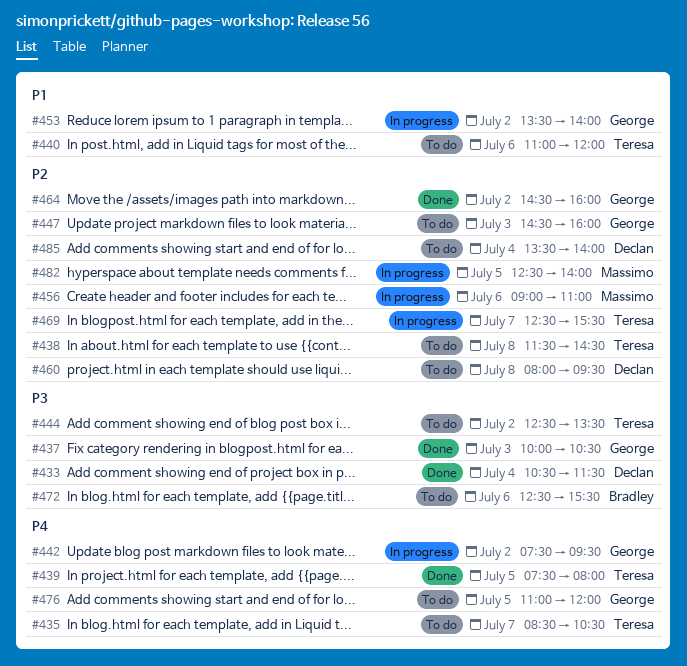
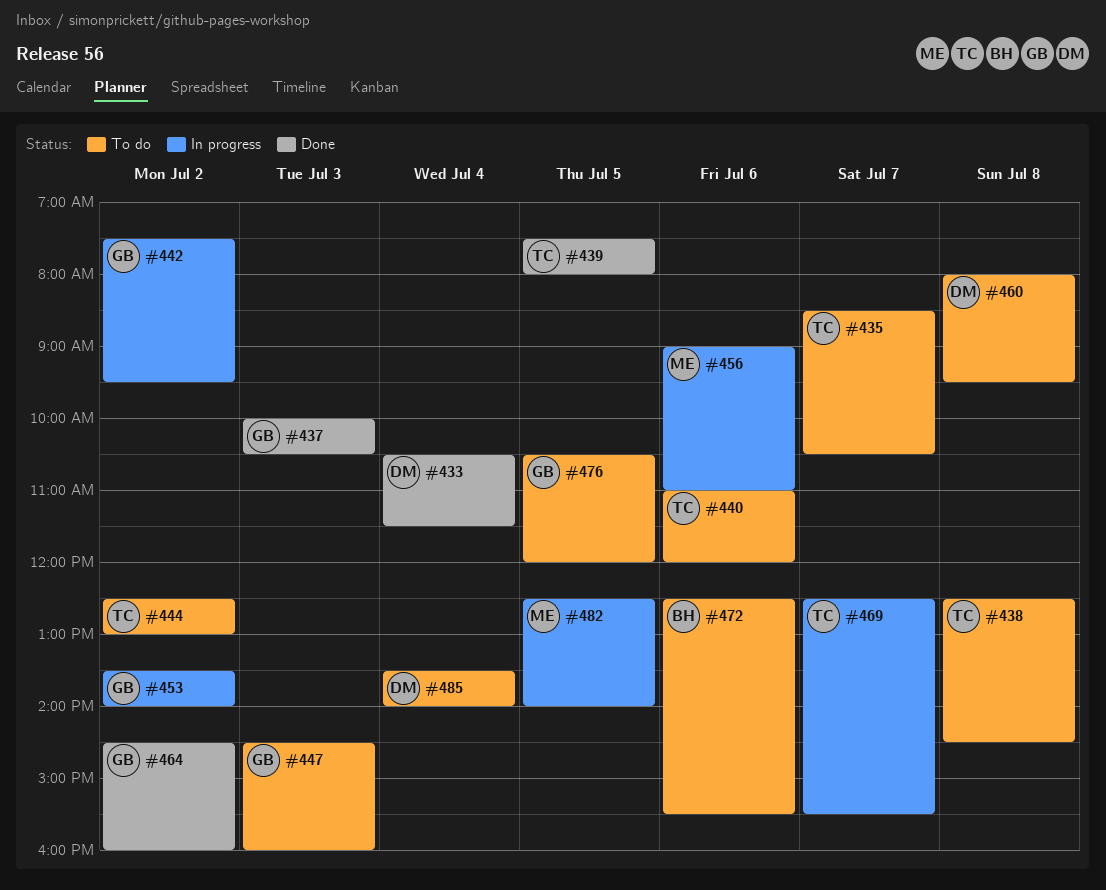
#438, begins: 11:30 -> 12:30
#444, ends: 13:30 -> 13:00
#476, begins: 11:00 -> 10:30

